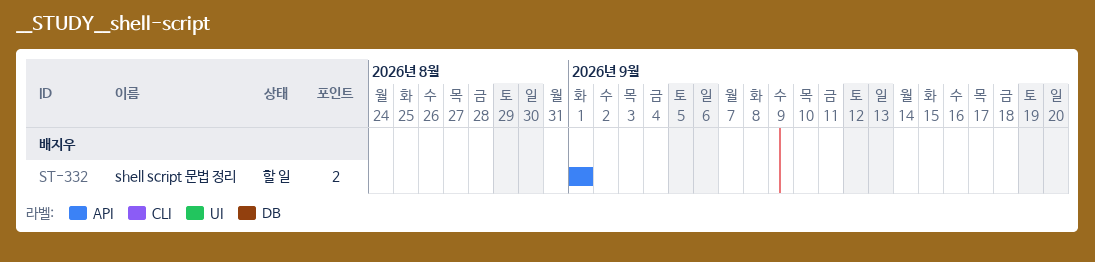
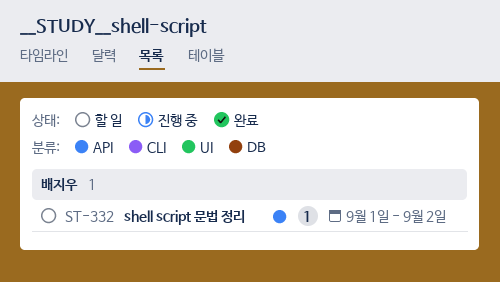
ST-332, estimate: 2 -> 1
ST-332, due: Sep 1 -> Sep 2

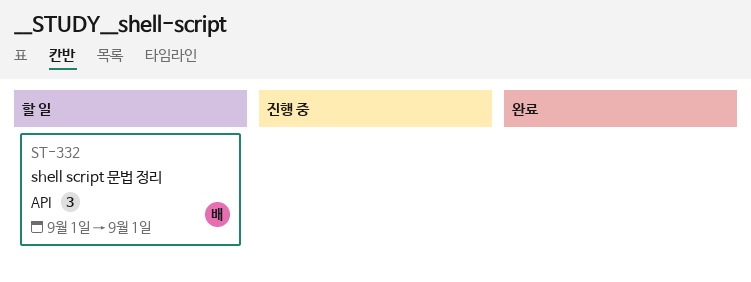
ST-332, estimate: 1 -> 3
ST-332, due: Sep 2 -> Sep 1

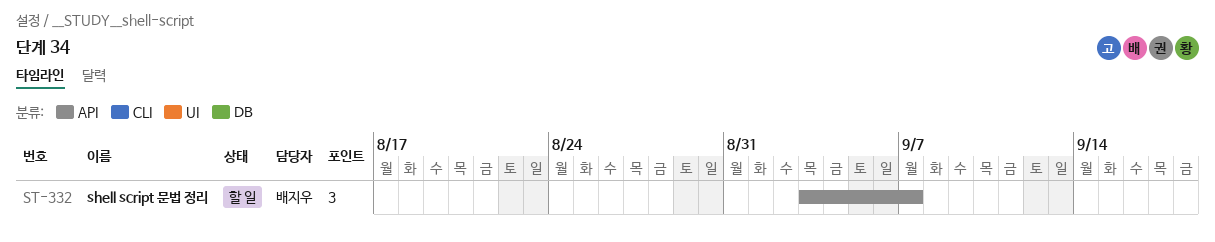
ST-332, start: Sep 1 -> Sep 3
ST-332, due: Sep 1 -> Sep 7

